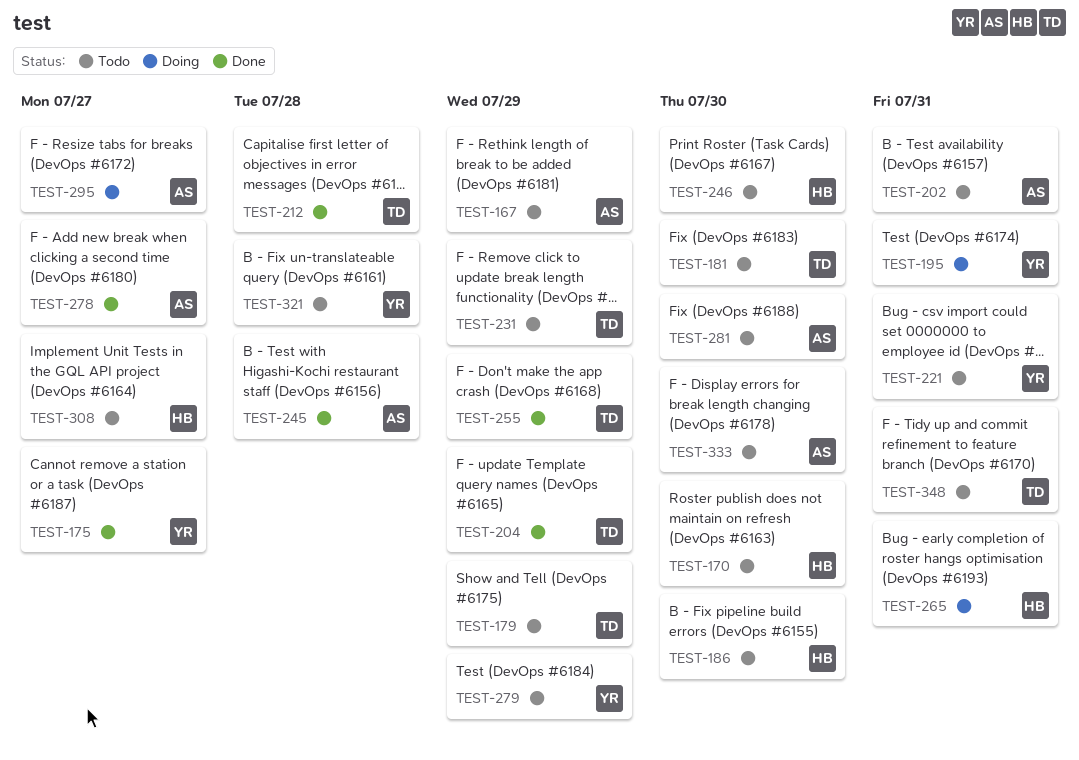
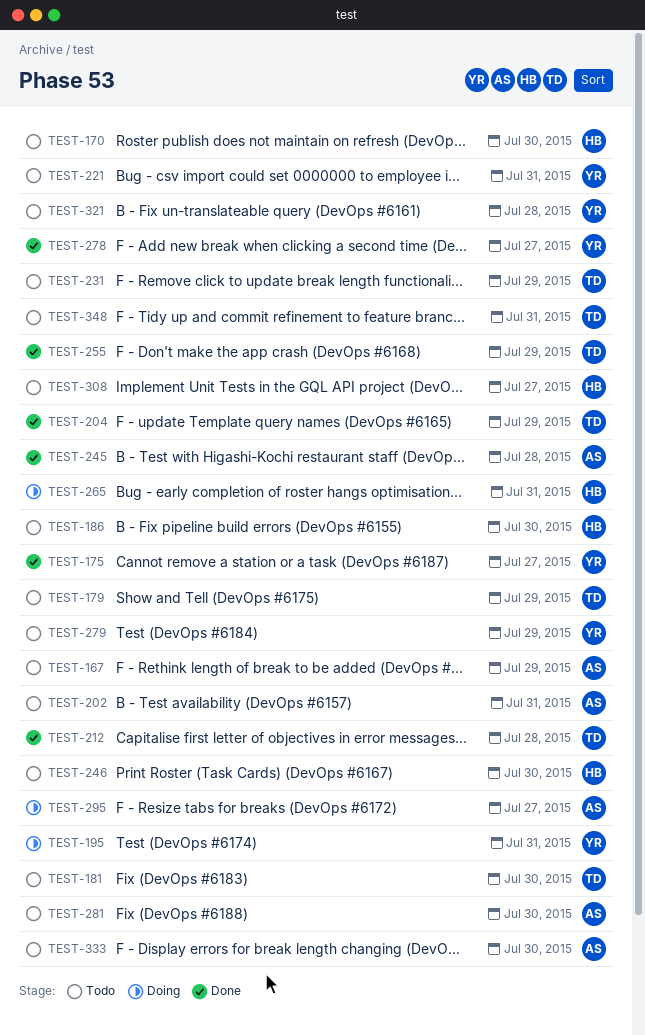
TEST-278, owner: AS -> YR

